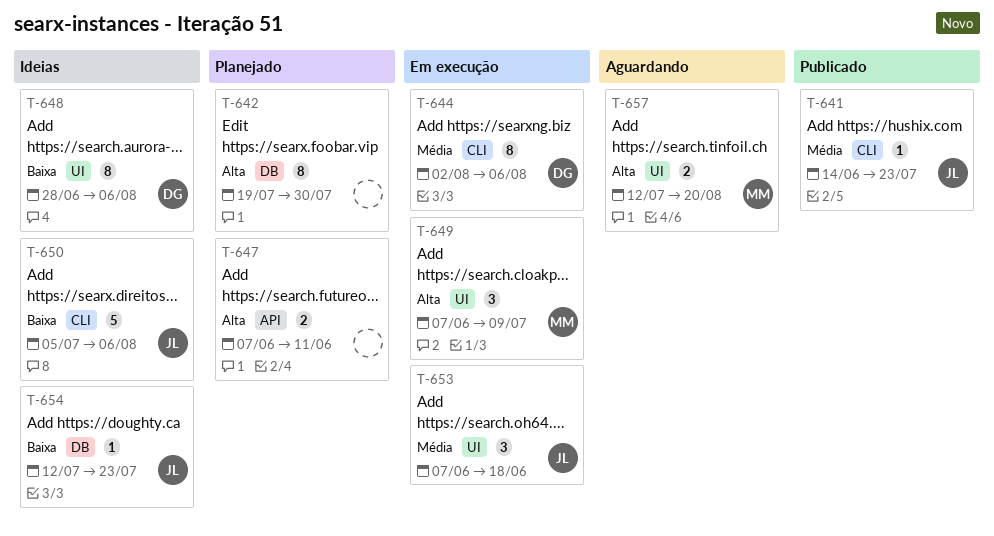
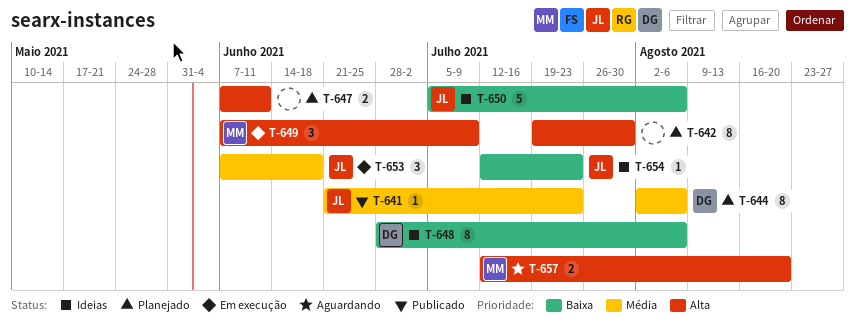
T-641, start: Jun 14 -> Jun 21
T-644, status: Em execução -> Planejado

